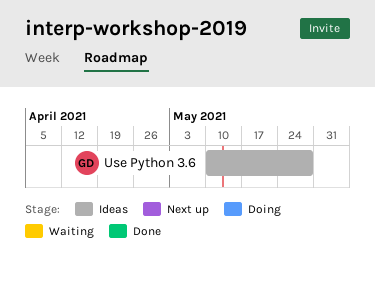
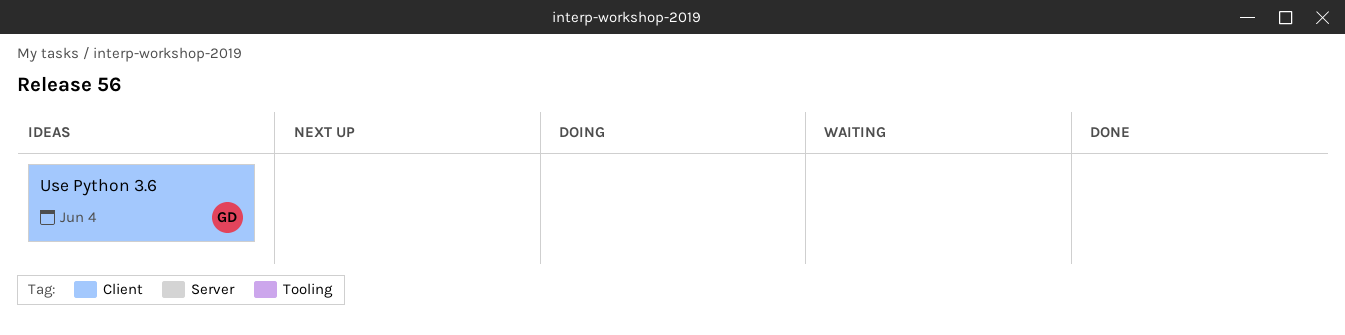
Use Python 3.6, due: May 28 -> Jun 4

